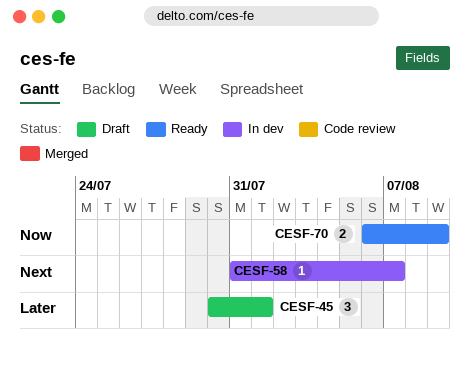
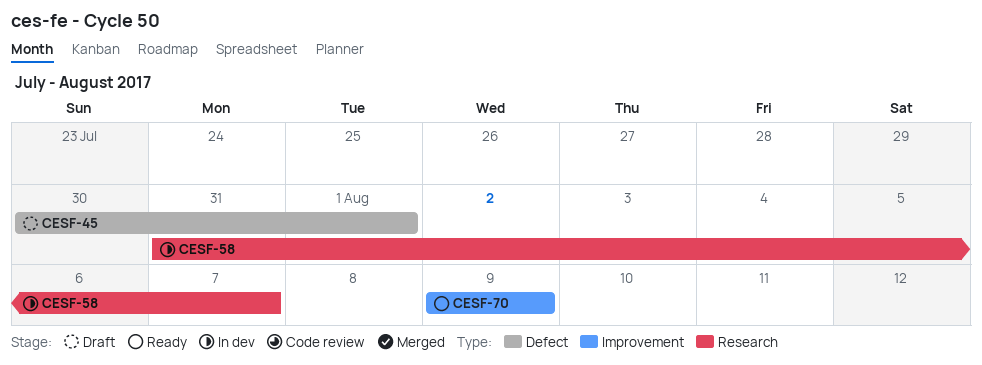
CESF-70, start: Aug 6 -> Aug 9

